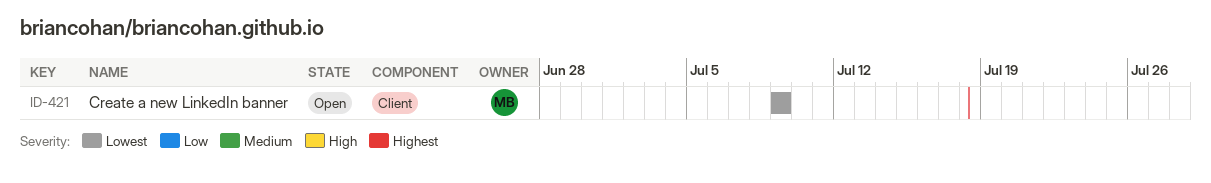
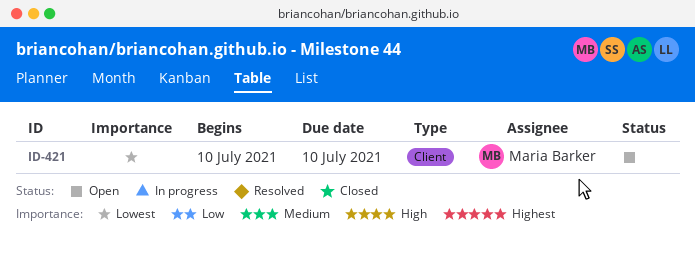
ID-421, start: Jul 9 -> Jul 10
ID-421, due: Jul 9 -> Jul 10

